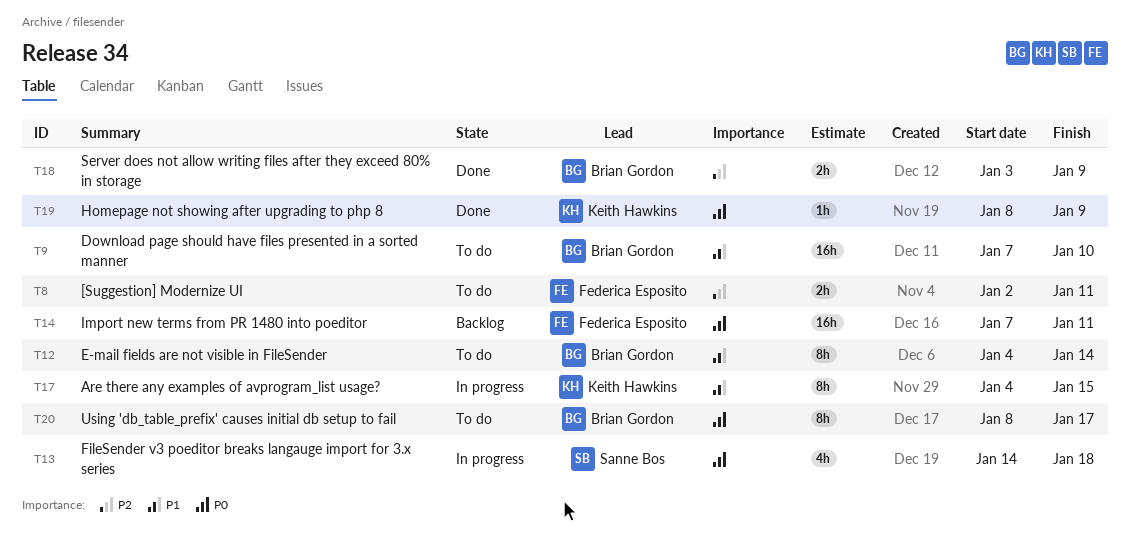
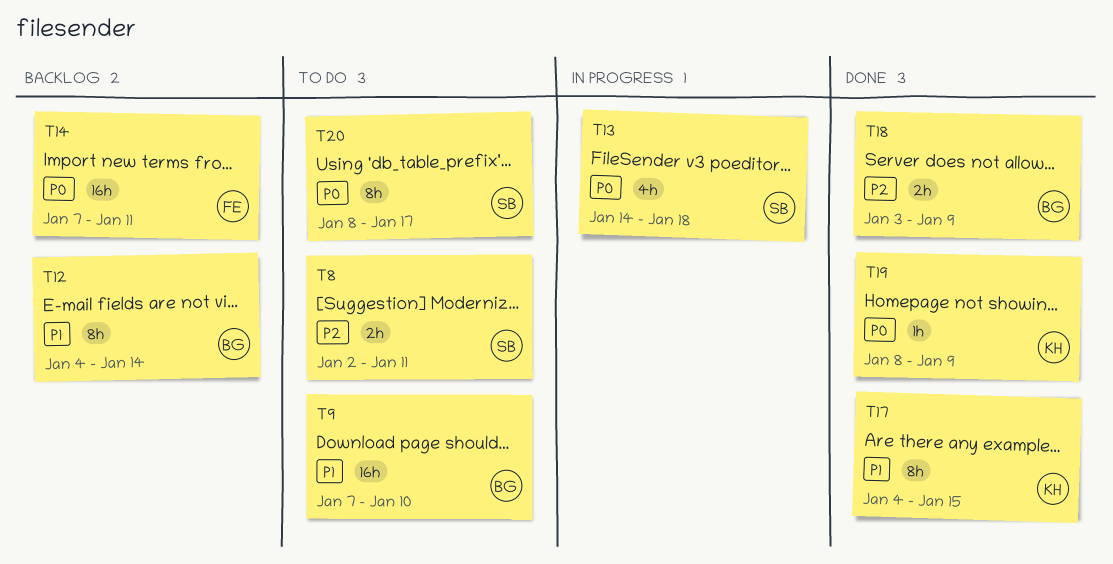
T8, owner: Federica Esposito -> Sanne Bos
T12, status: To do -> Backlog
T17, status: In progress -> Done
T20, owner: Brian Gordon -> Sanne Bos

